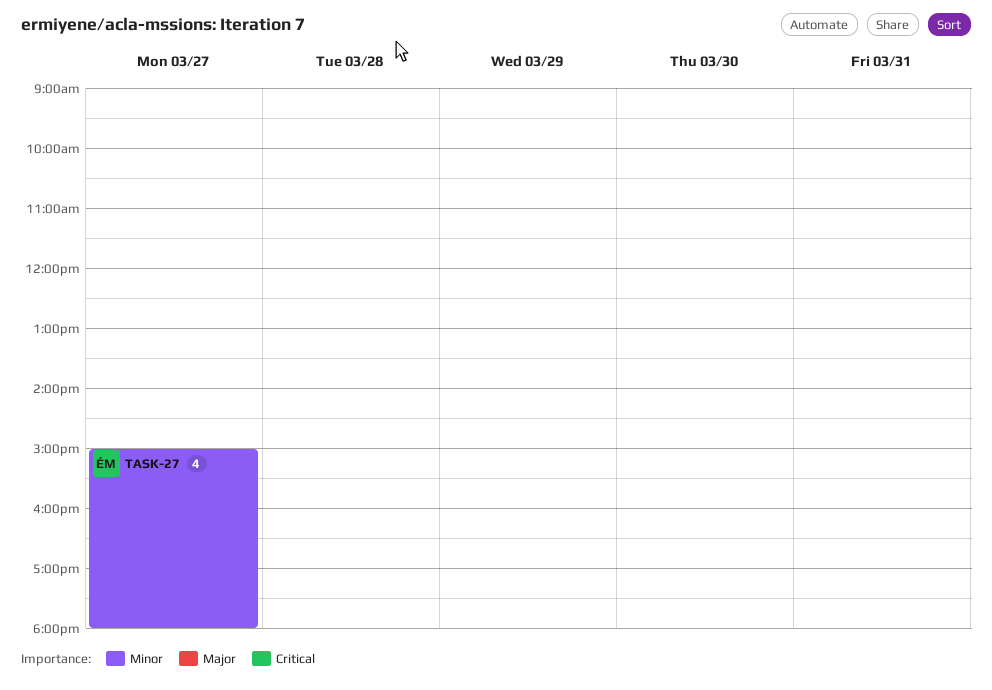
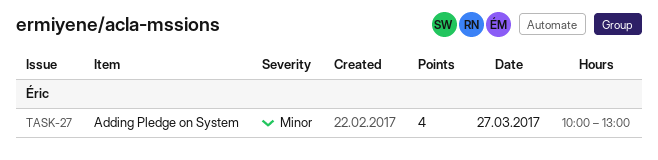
TASK-27, begins: 15:00 -> 10:00
TASK-27, ends: 18:00 -> 13:00

